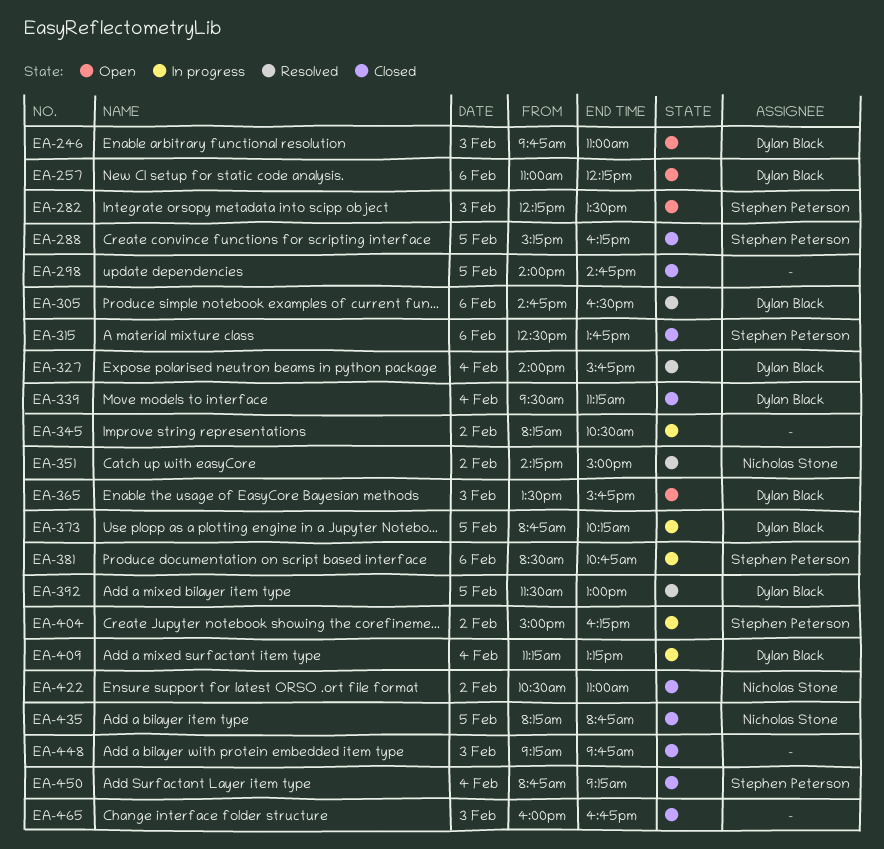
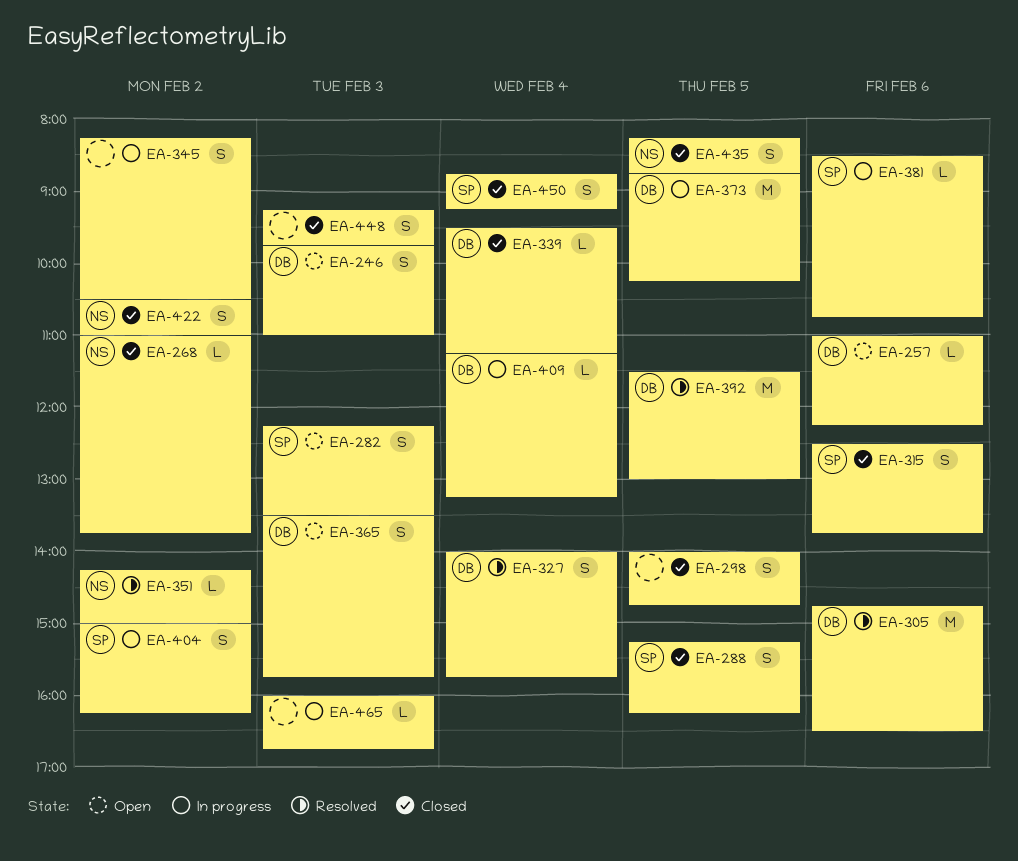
EA-268: none -> present
EA-465, status: Closed -> In progress

